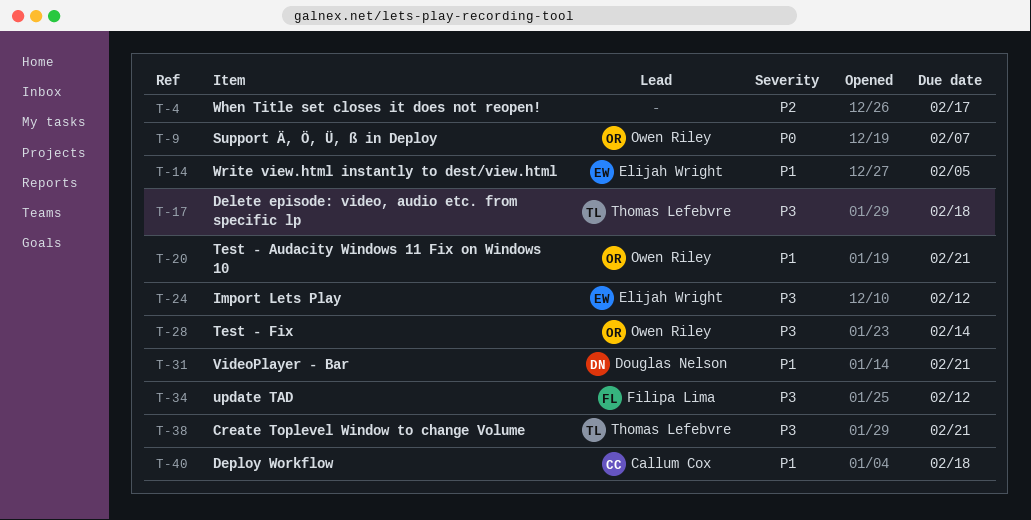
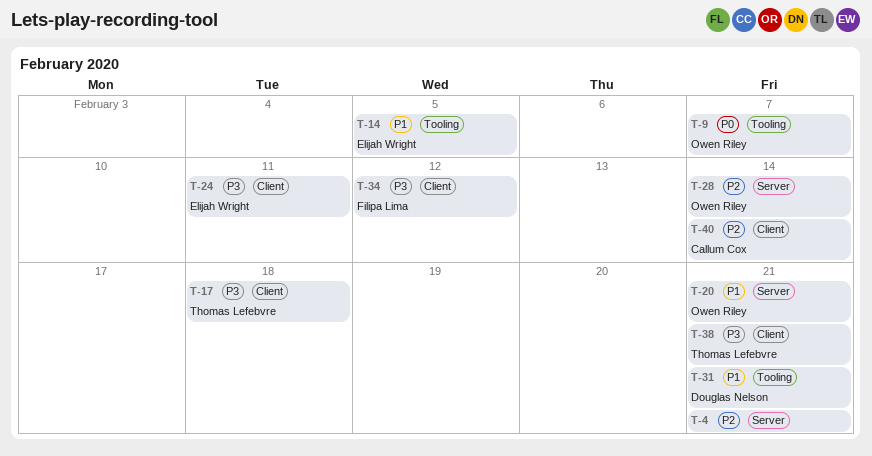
T-4, due: Feb 17 -> Feb 21
T-24, due: Feb 12 -> Feb 11
T-28, priority: P3 -> P2
T-40, priority: P1 -> P2
T-40, due: Feb 18 -> Feb 14

